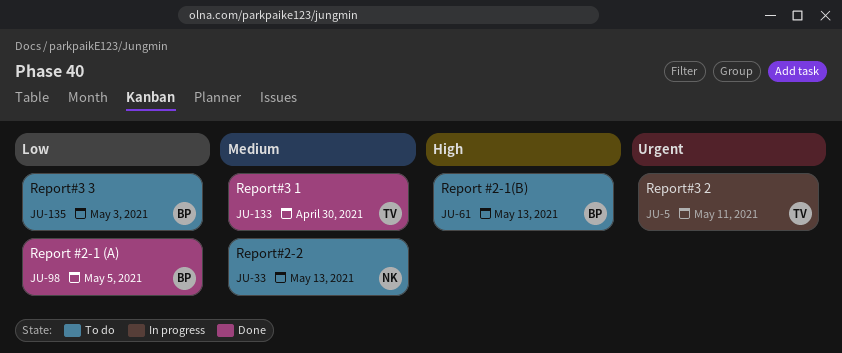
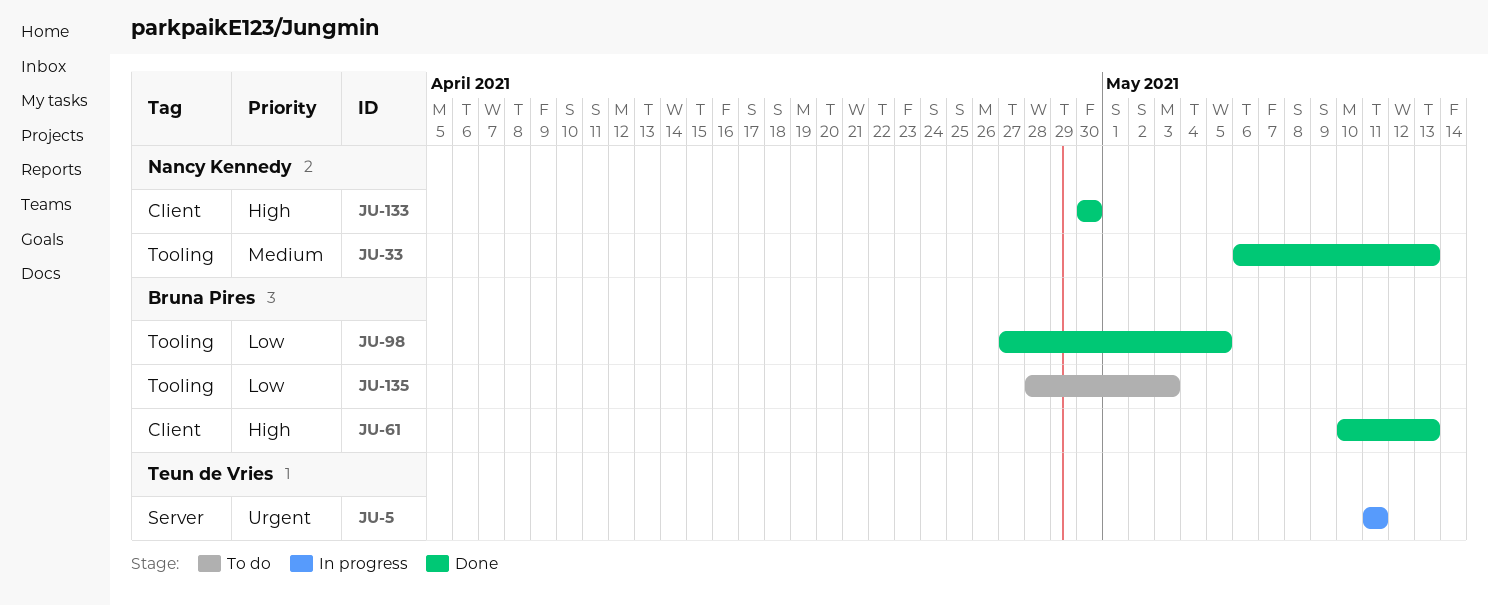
JU-33, status: To do -> Done
JU-61, status: To do -> Done
JU-133, owner: Teun de Vries -> Nancy Kennedy
JU-133, priority: Medium -> High

